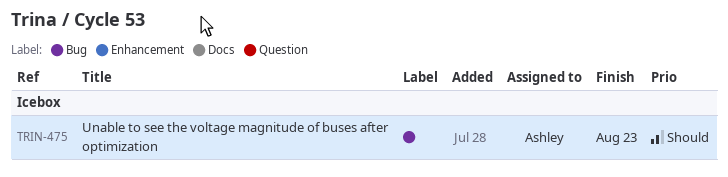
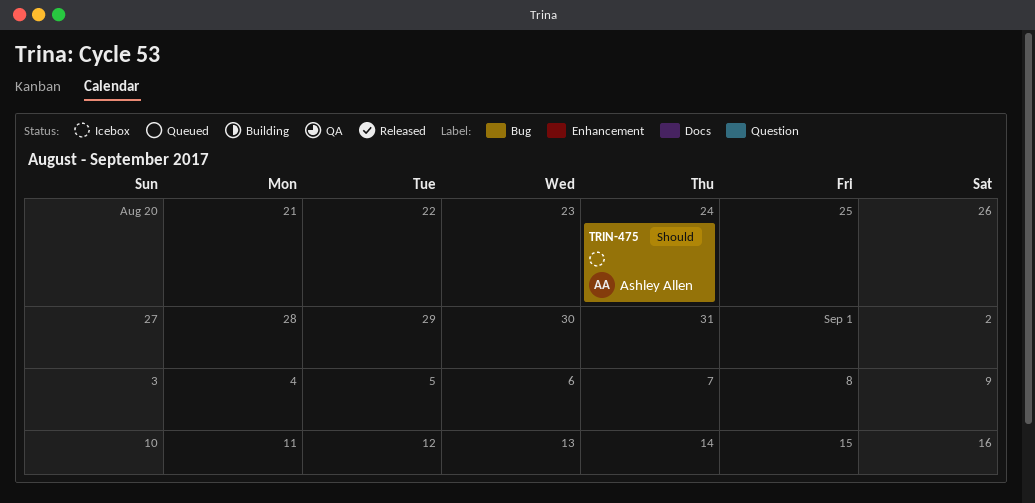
TRIN-475, due: Aug 23 -> Aug 24

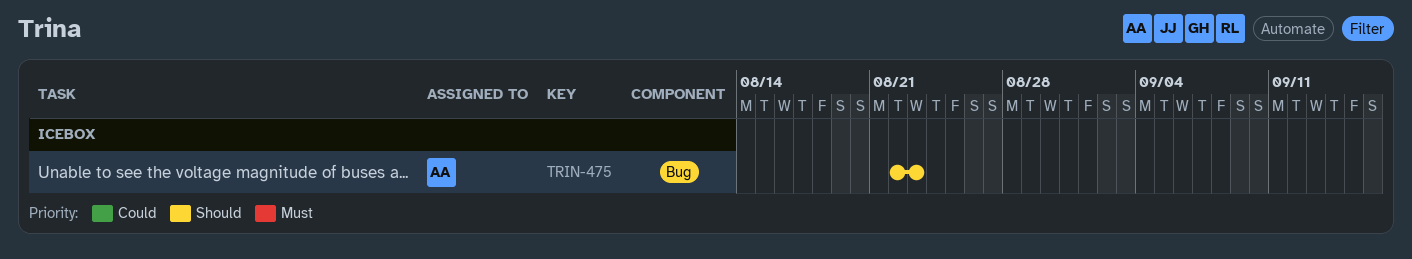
TRIN-475, due: Aug 24 -> Aug 23

